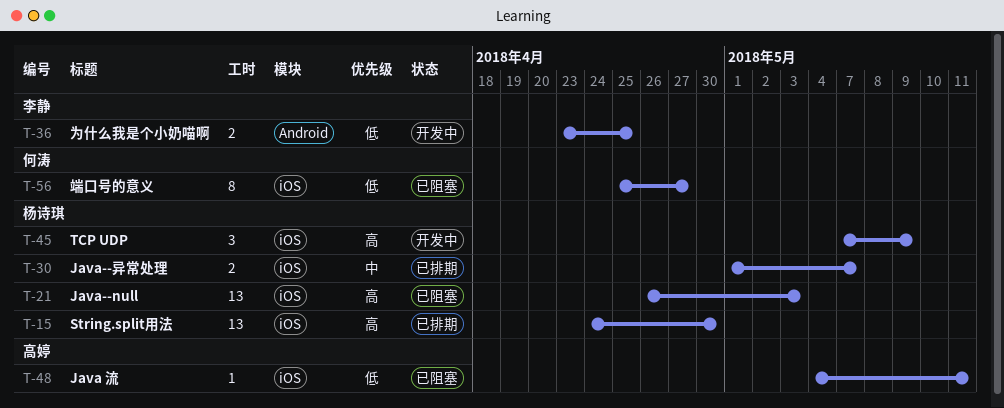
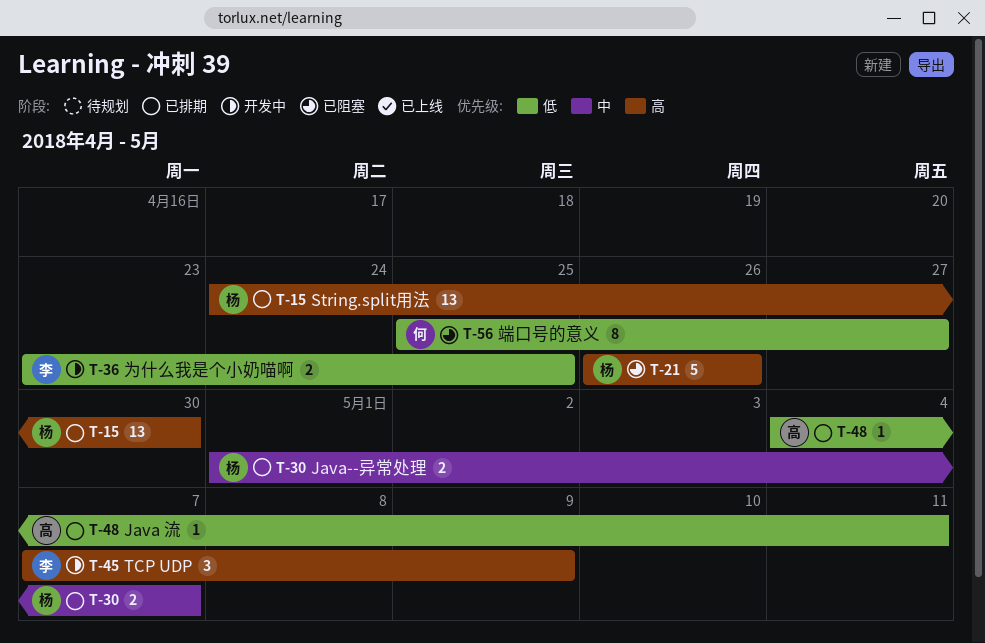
T-21, estimate: 13 -> 5
T-21, due: May 3 -> Apr 26
T-45, owner: 杨诗琪 -> 李静
T-48, status: 已阻塞 -> 已排期

